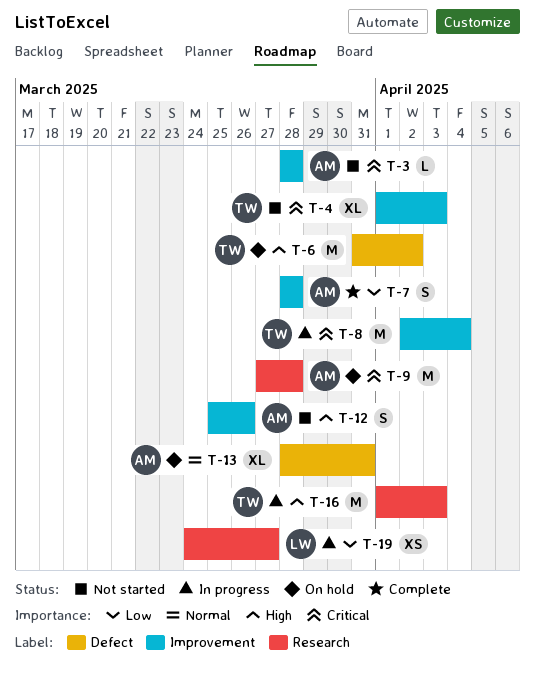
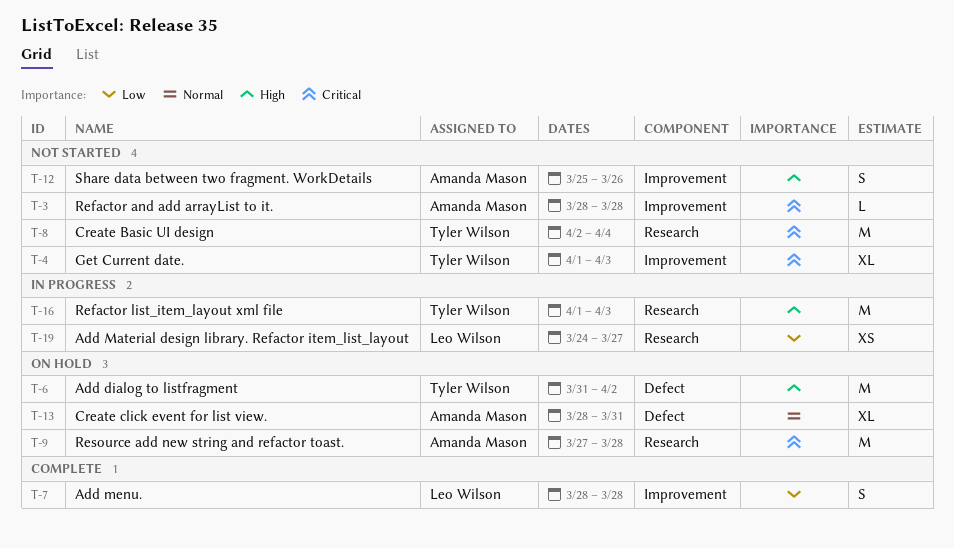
T-7, owner: Amanda Mason -> Leo Wilson
T-8, status: In progress -> Not started
T-8, label: Improvement -> Research

